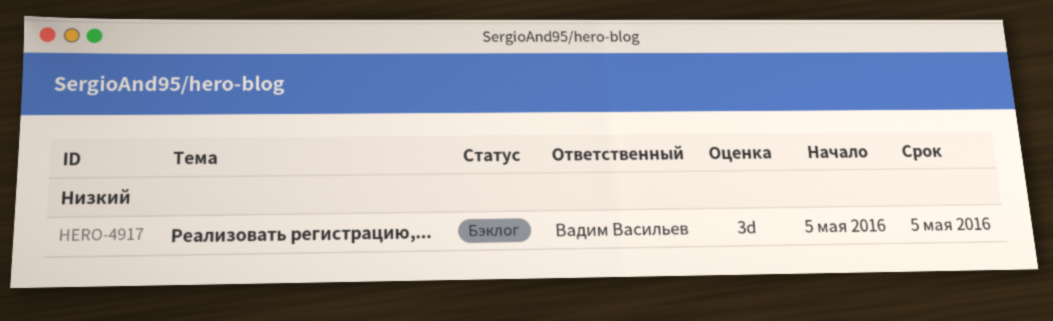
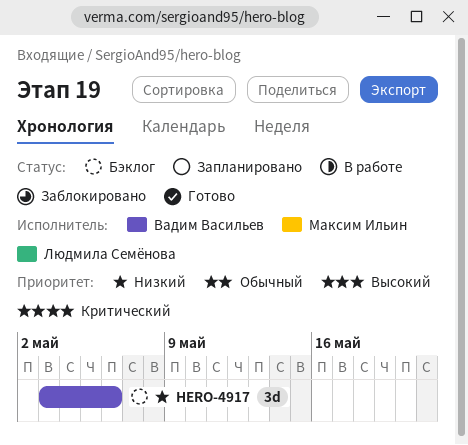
HERO-4917, start: May 5 -> May 3
HERO-4917, due: May 5 -> May 6

